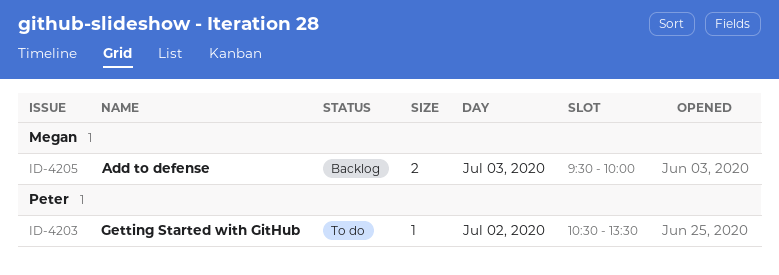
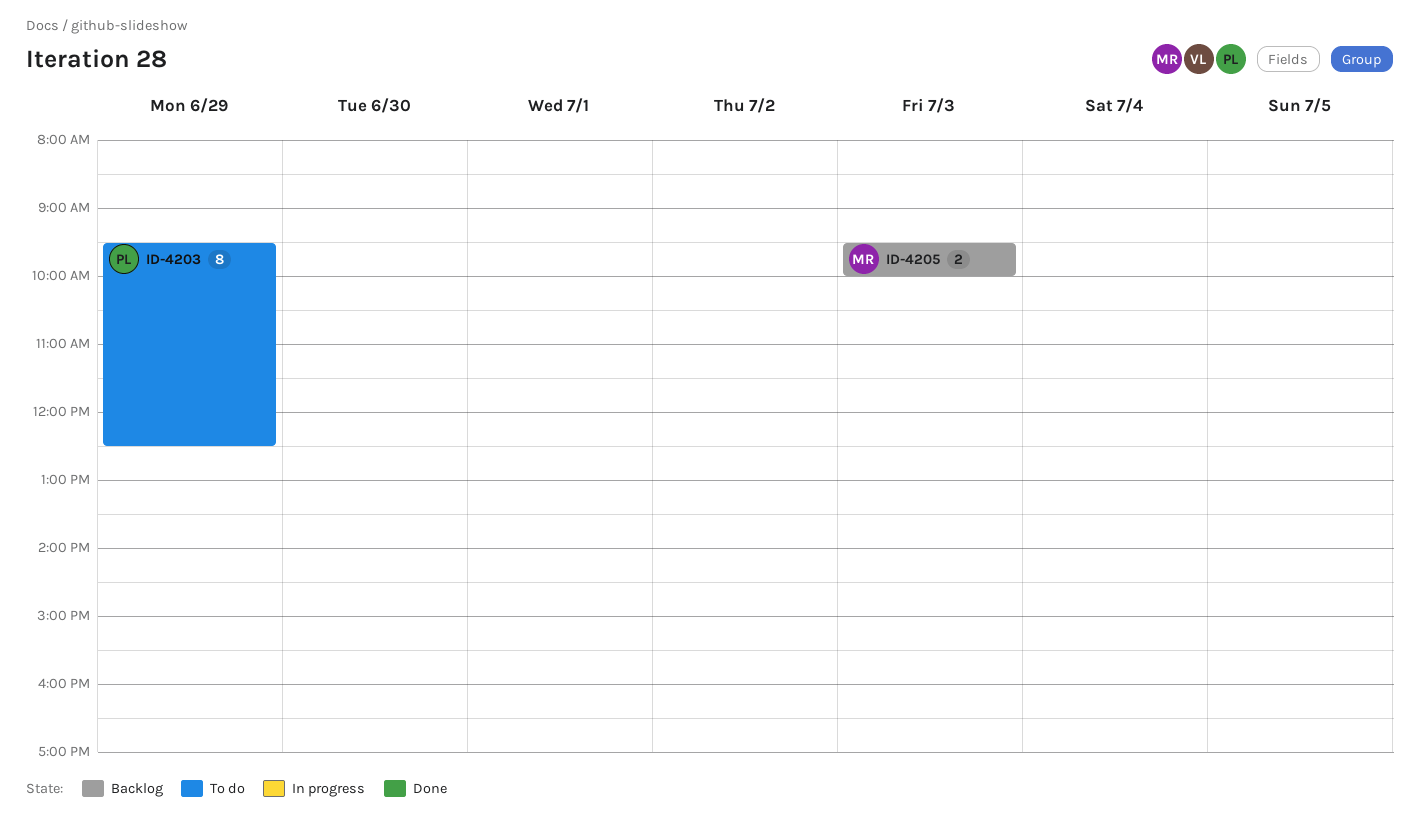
ID-4203, estimate: 1 -> 8
ID-4203, day: Jul 2 -> Jun 29
ID-4203, begins: 10:30 -> 09:30
ID-4203, ends: 13:30 -> 12:30

